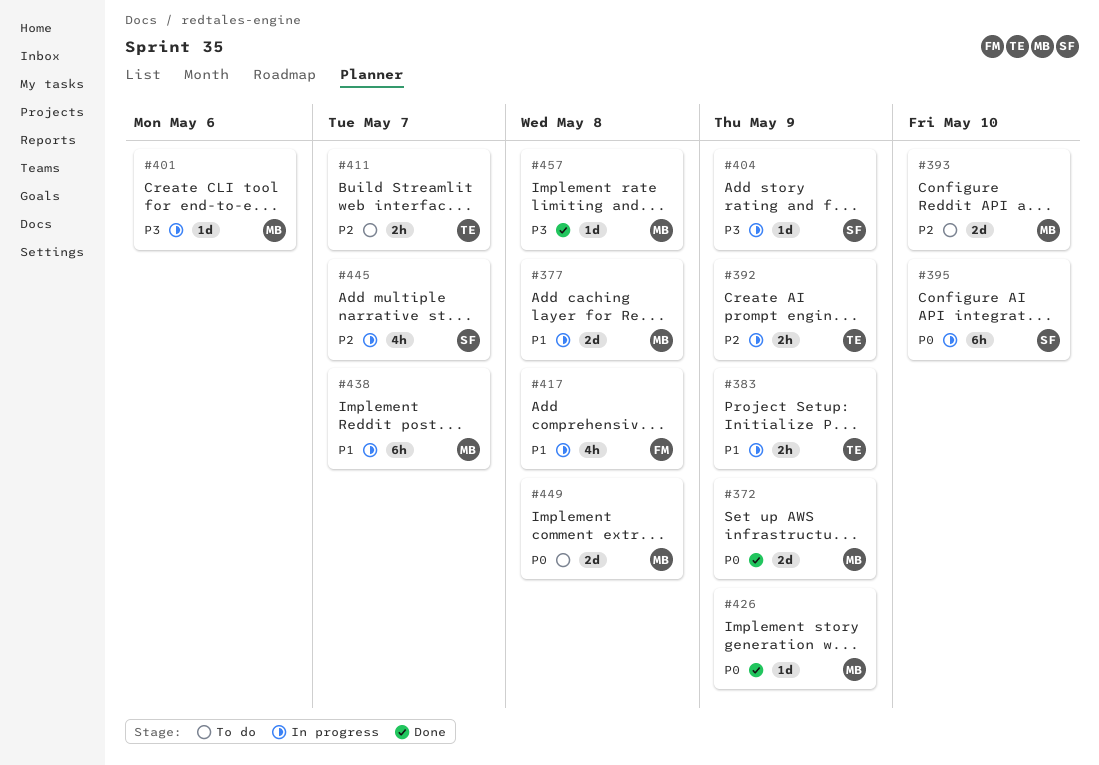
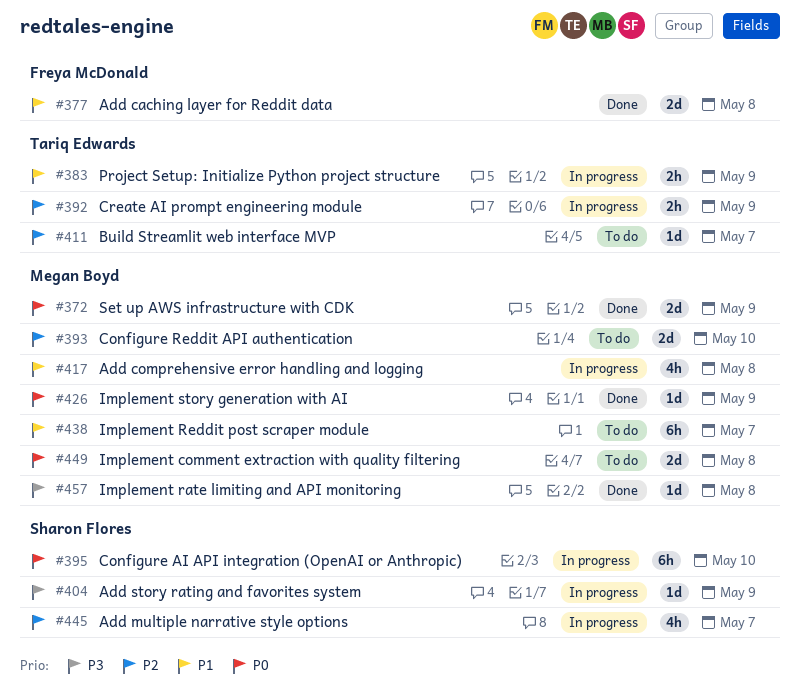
#377, status: In progress -> Done
#377, owner: Megan Boyd -> Freya McDonald
#401: present -> none
#411, estimate: 2h -> 1d
#417, owner: Freya McDonald -> Megan Boyd
#438, status: In progress -> To do

